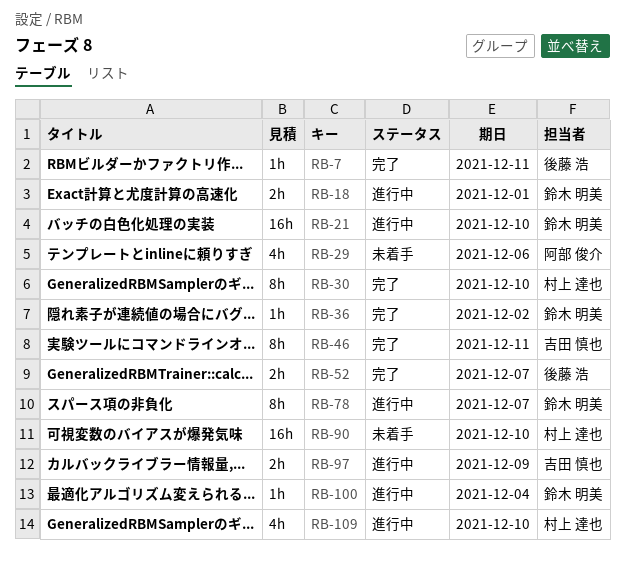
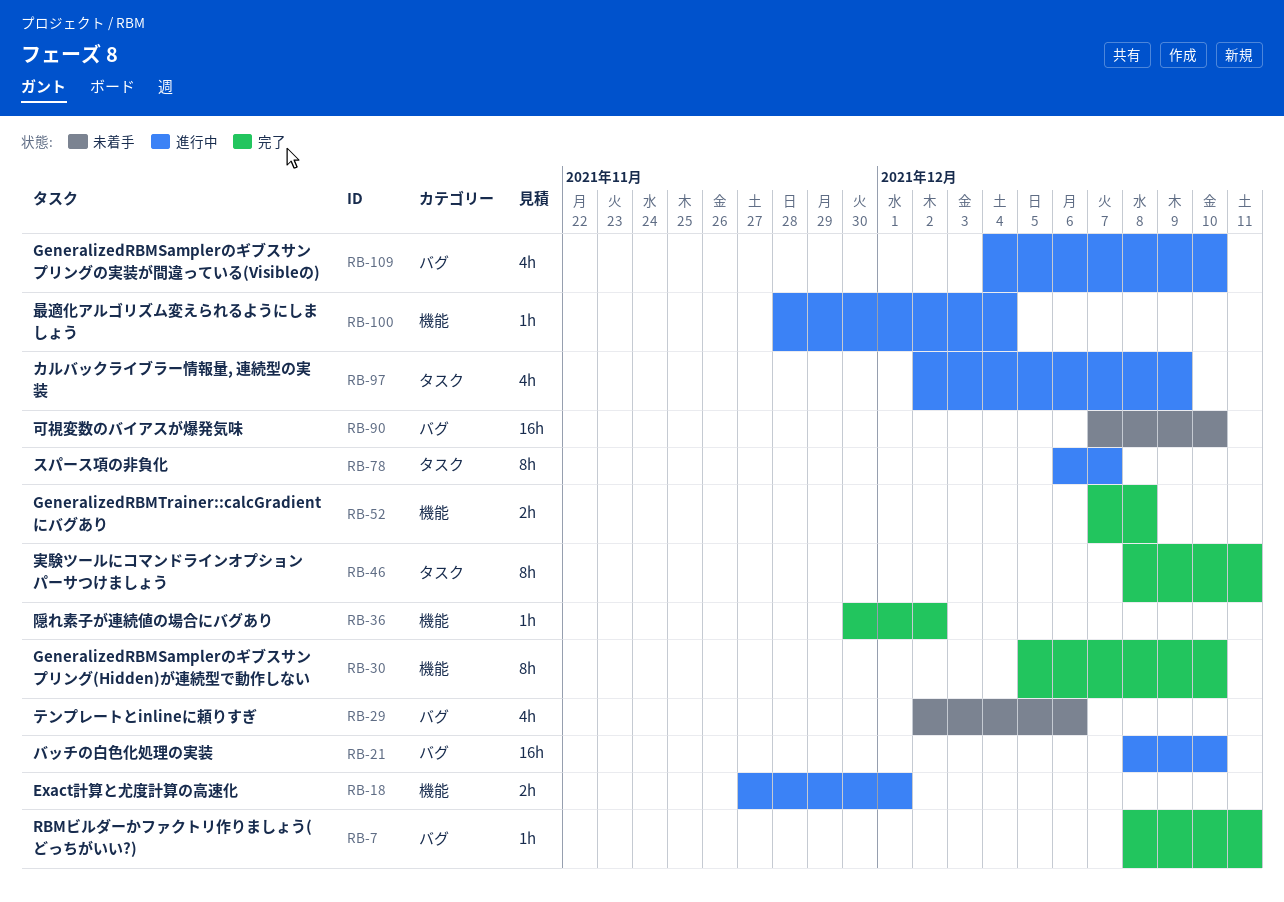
RB-52, due: Dec 7 -> Dec 8
RB-97, estimate: 2h -> 4h

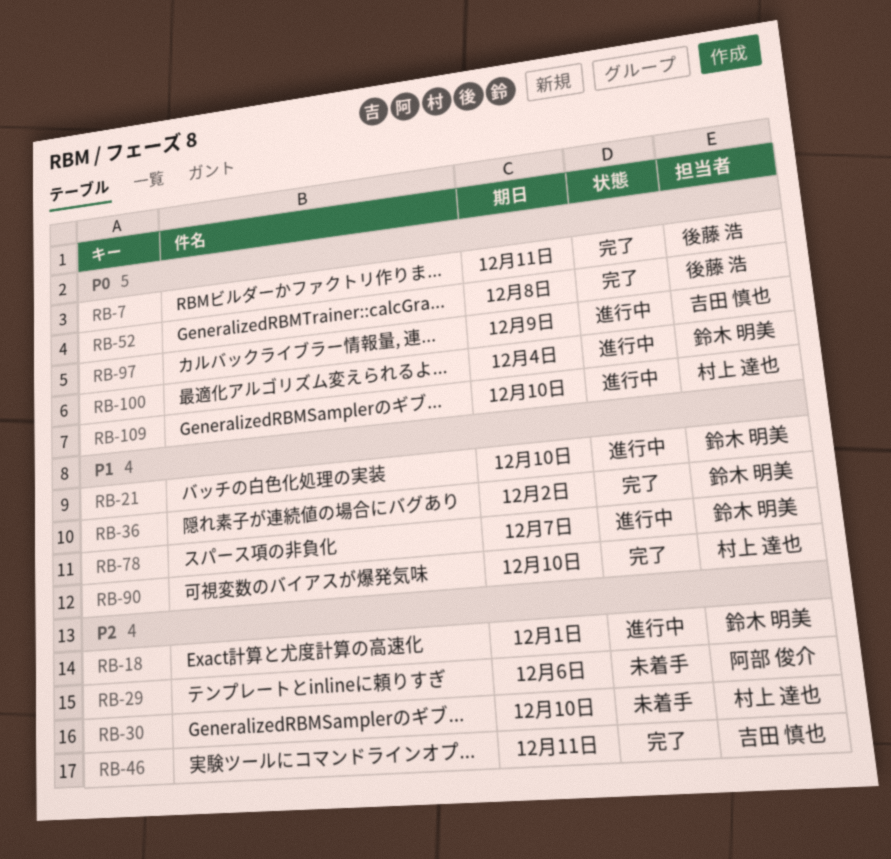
RB-30, status: 完了 -> 未着手
RB-90, status: 未着手 -> 完了

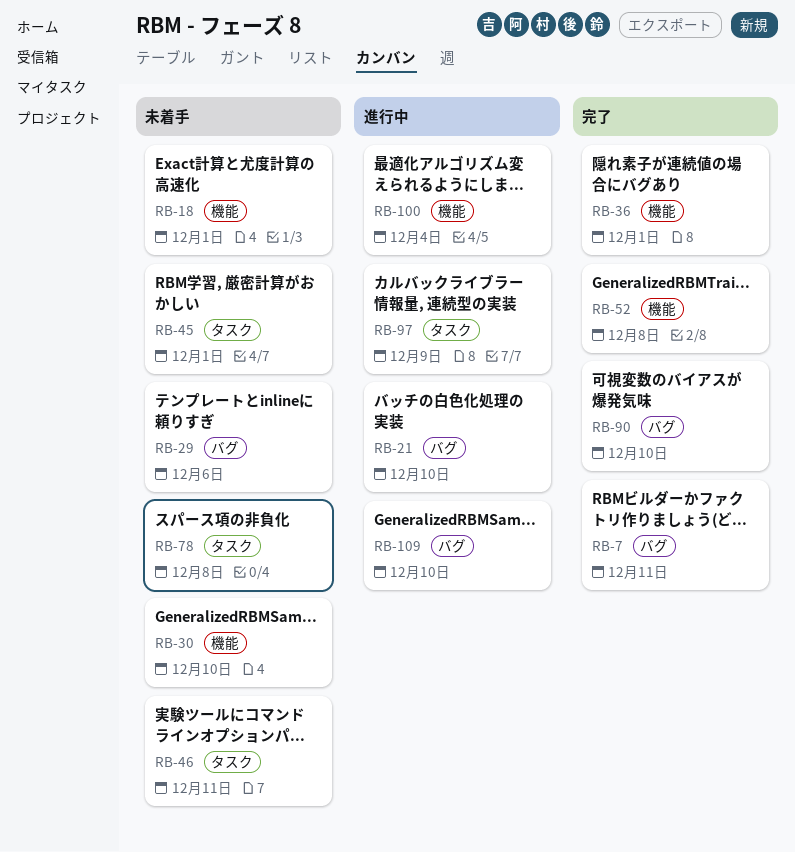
RB-18, status: 進行中 -> 未着手
RB-36, due: Dec 2 -> Dec 1
RB-45: none -> present
RB-46, status: 完了 -> 未着手
RB-78, status: 進行中 -> 未着手
RB-78, due: Dec 7 -> Dec 8

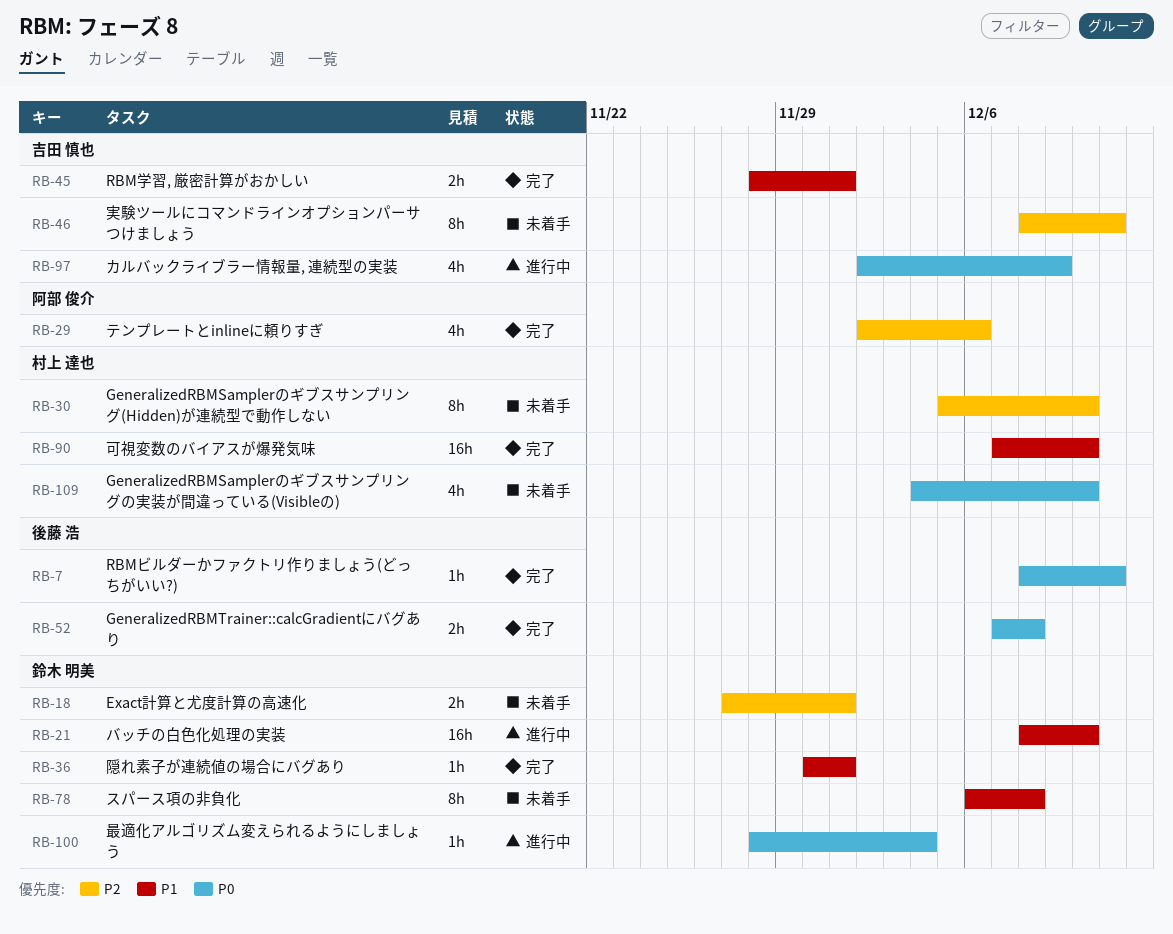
RB-29, status: 未着手 -> 完了
RB-45, status: 未着手 -> 完了
RB-109, status: 進行中 -> 未着手

